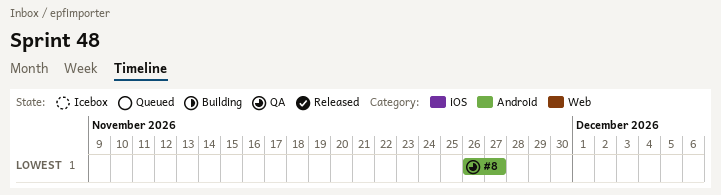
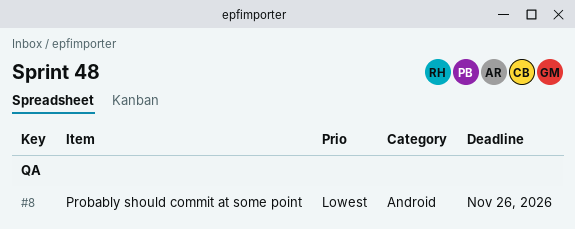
#8, due: Nov 27 -> Nov 26

